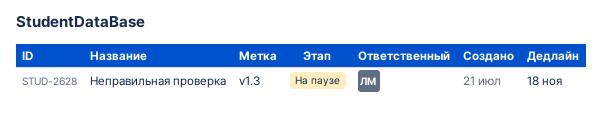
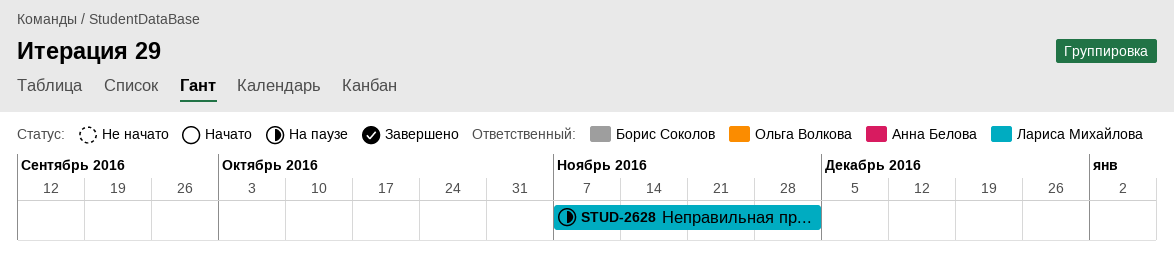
STUD-2628, due: Nov 18 -> Dec 2

